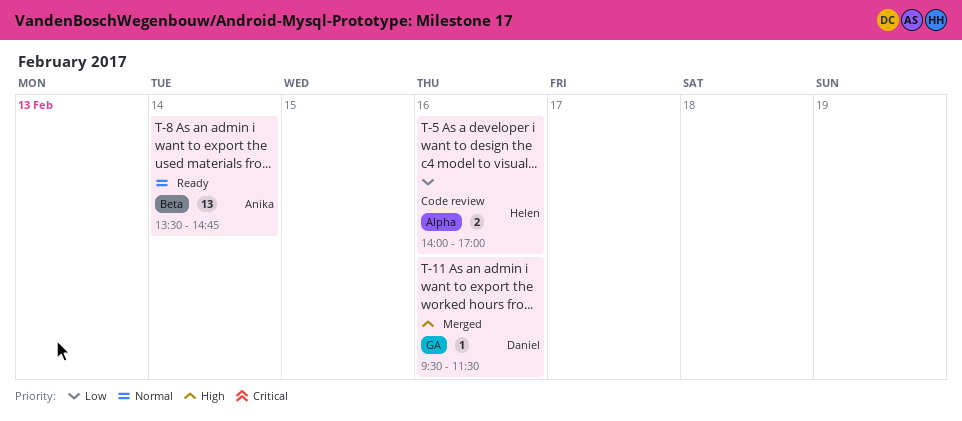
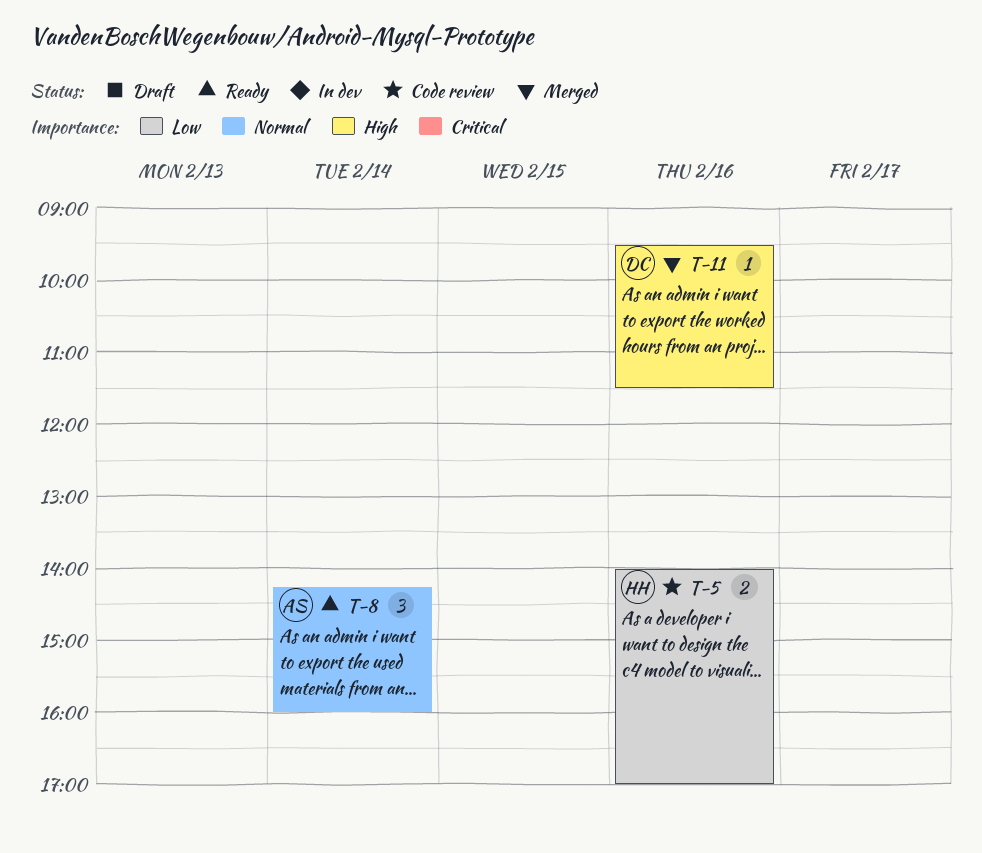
T-8, estimate: 13 -> 3
T-8, begins: 13:30 -> 14:15
T-8, ends: 14:45 -> 16:00

